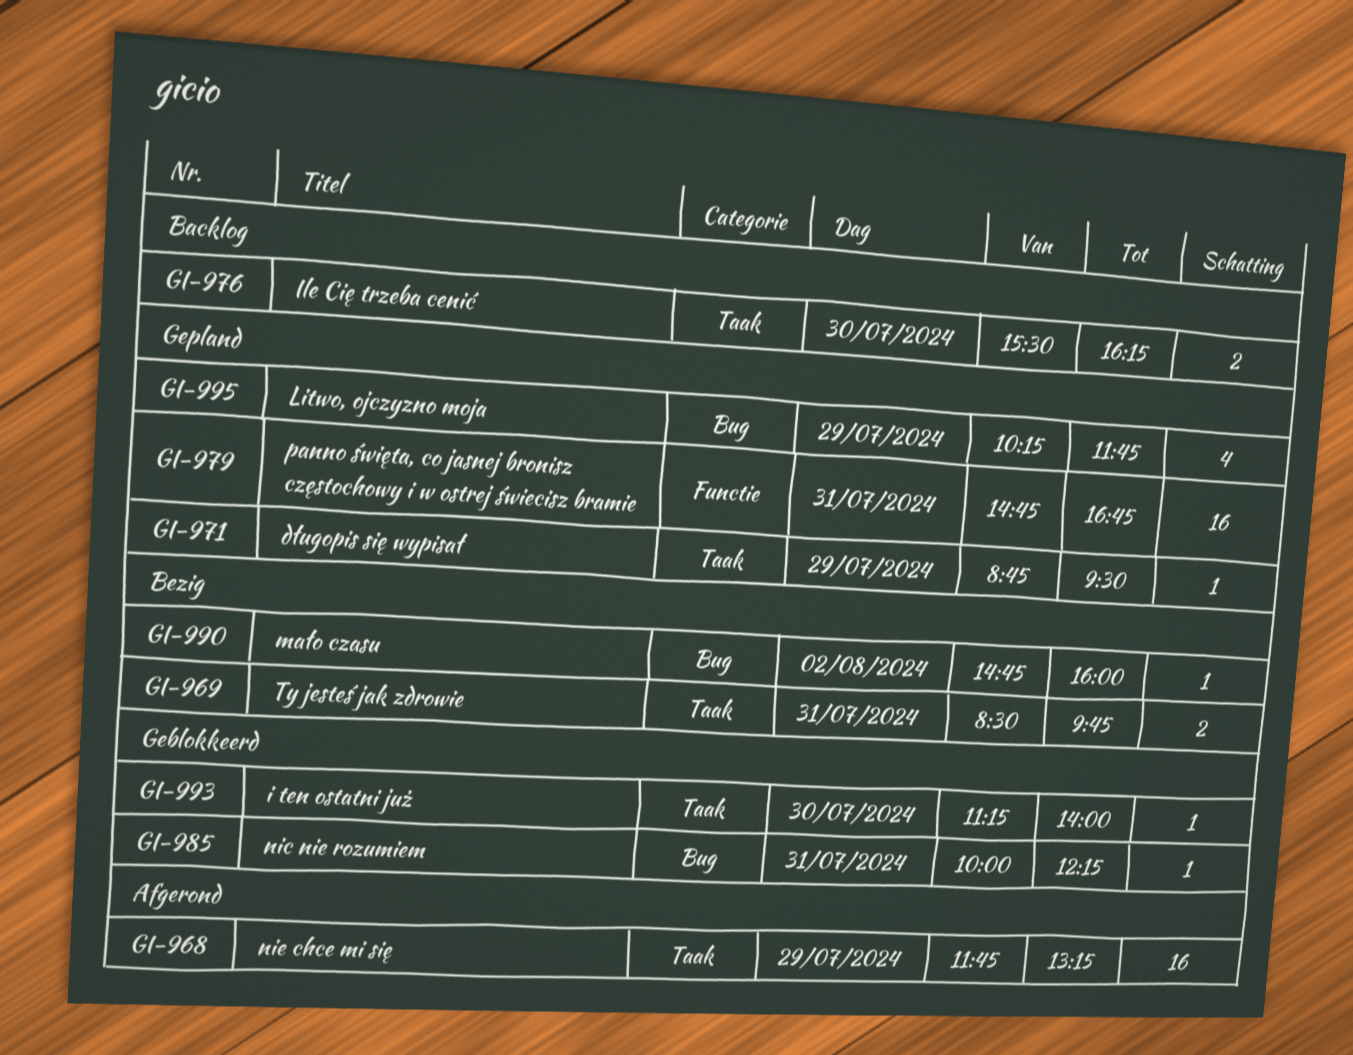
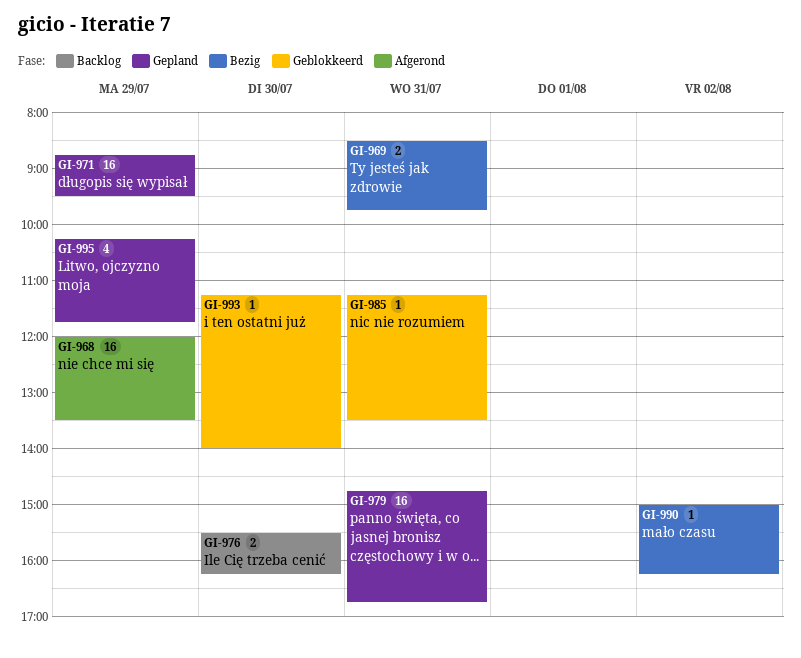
GI-968, begins: 11:45 -> 12:00
GI-968, ends: 13:15 -> 13:30
GI-971, estimate: 1 -> 16
GI-985, begins: 10:00 -> 11:15
GI-985, ends: 12:15 -> 13:30
GI-990, begins: 14:45 -> 15:00
GI-990, ends: 16:00 -> 16:15

